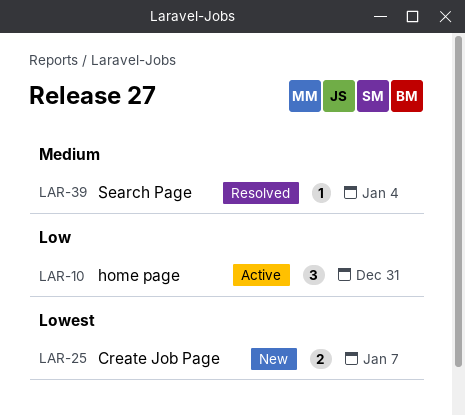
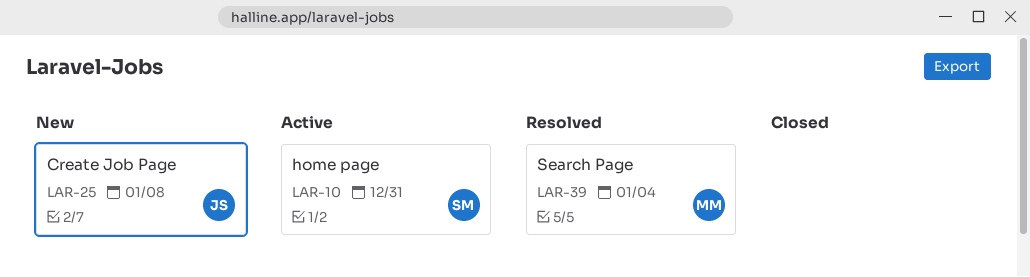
LAR-25, due: Jan 7 -> Jan 8

